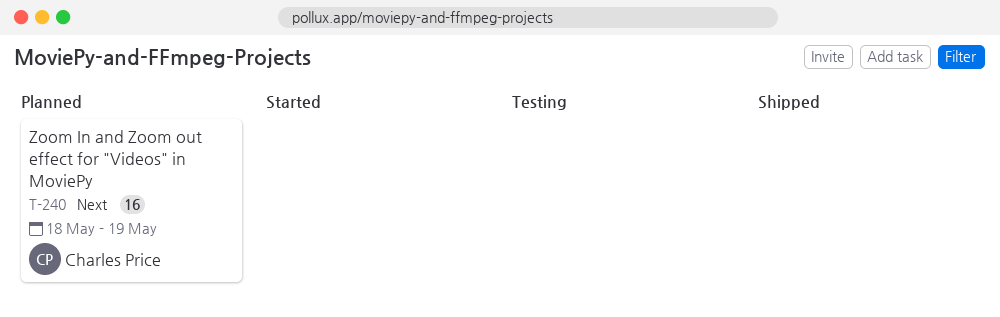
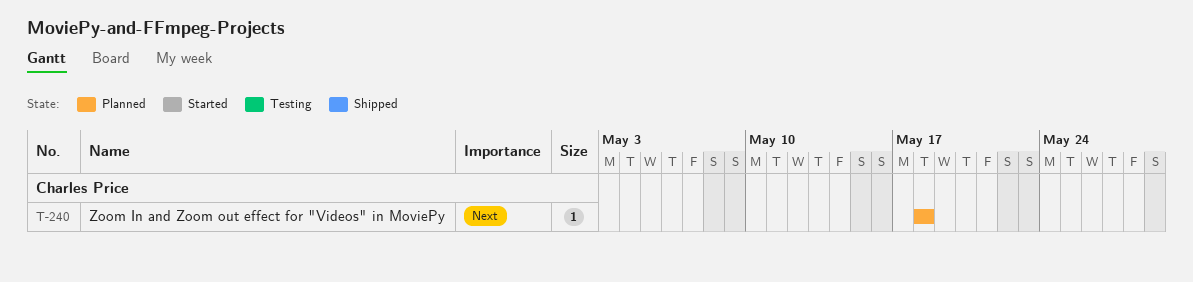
T-240, estimate: 16 -> 1
T-240, due: May 19 -> May 18

